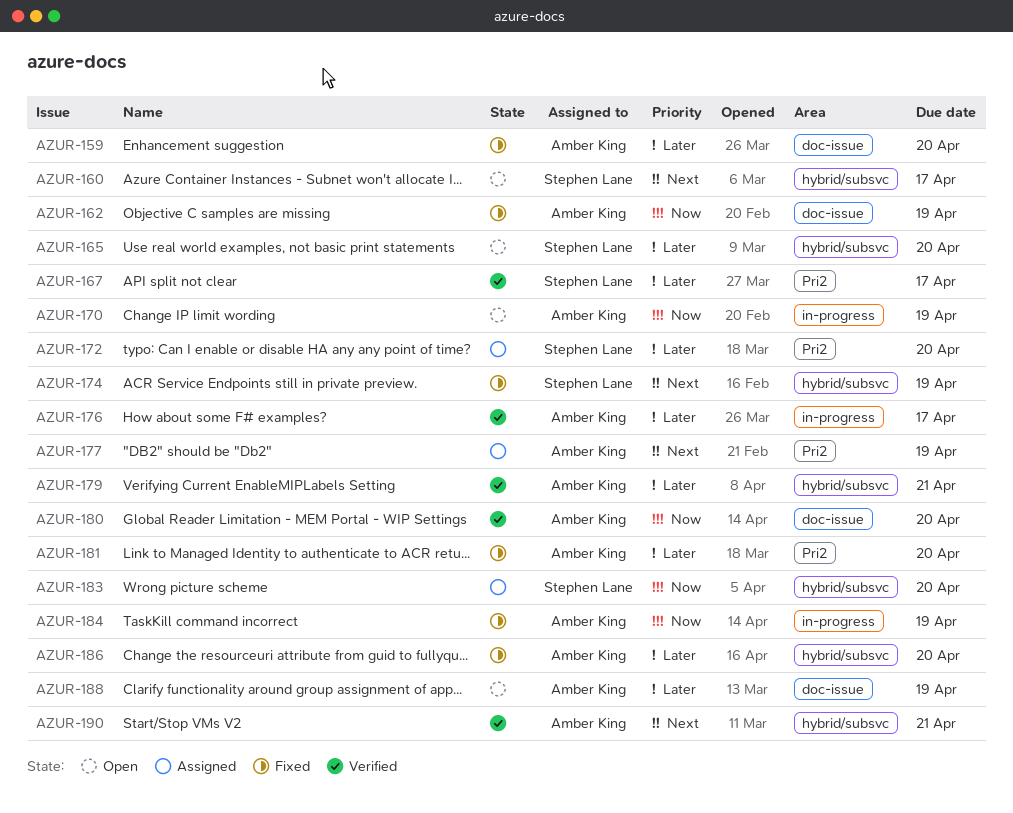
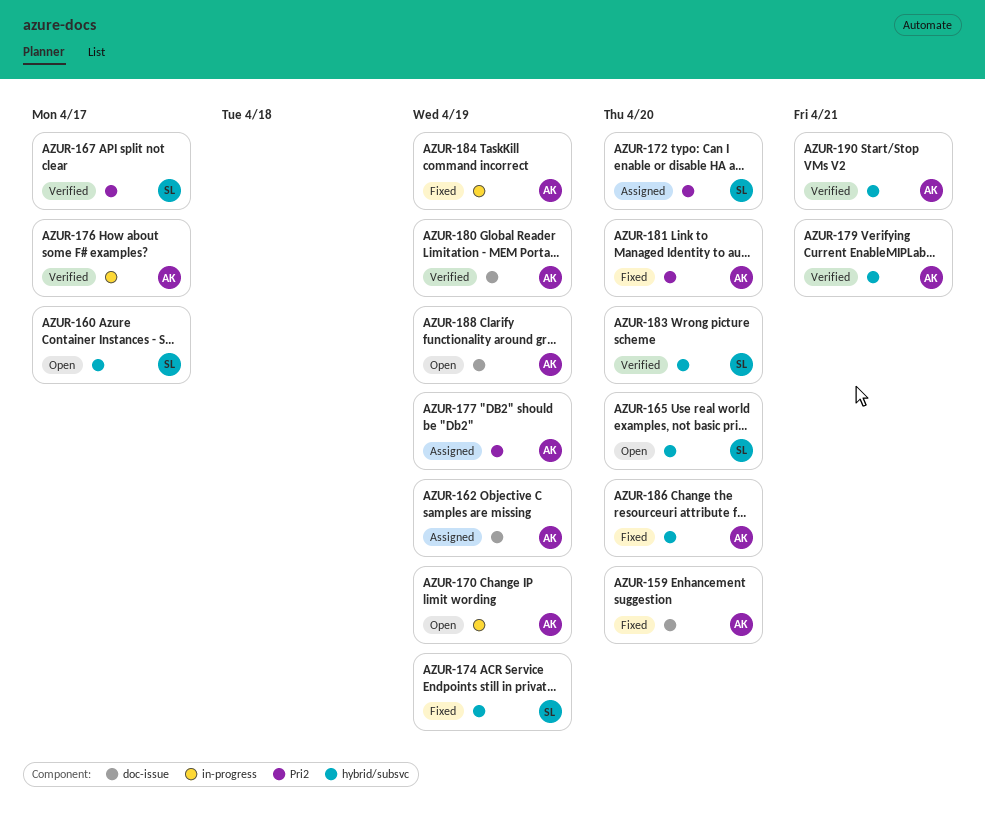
AZUR-162, status: Fixed -> Assigned
AZUR-180, due: Apr 20 -> Apr 19
AZUR-183, status: Assigned -> Verified

